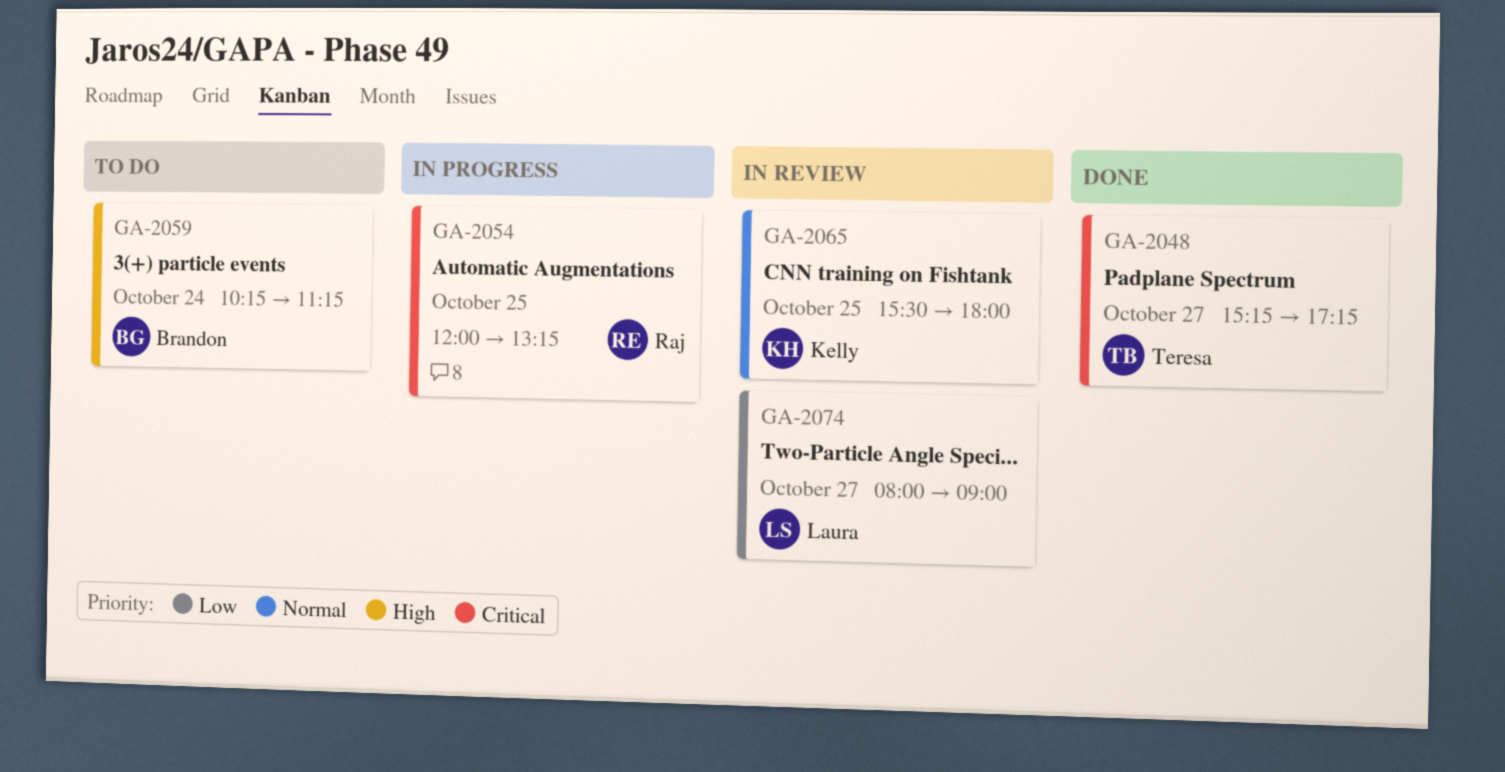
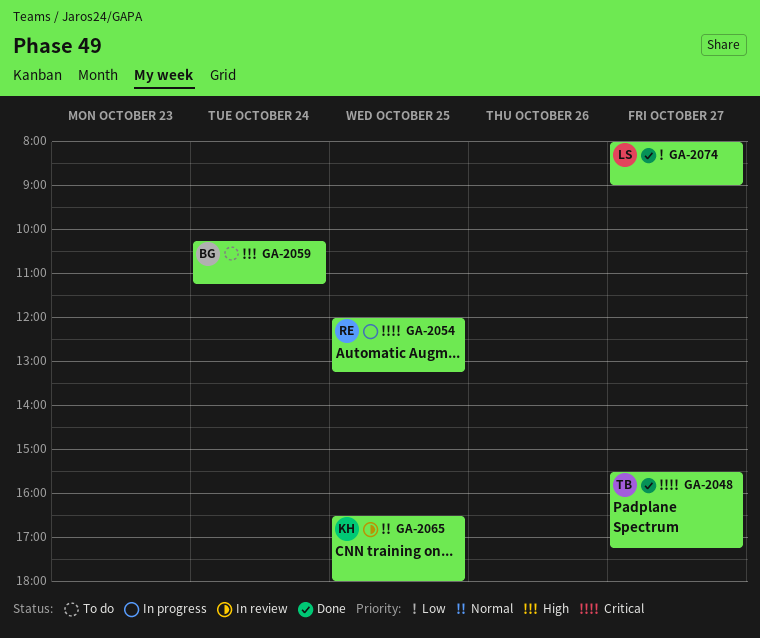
GA-2048, begins: 15:15 -> 15:30
GA-2065, begins: 15:30 -> 16:30
GA-2074, status: In review -> Done

